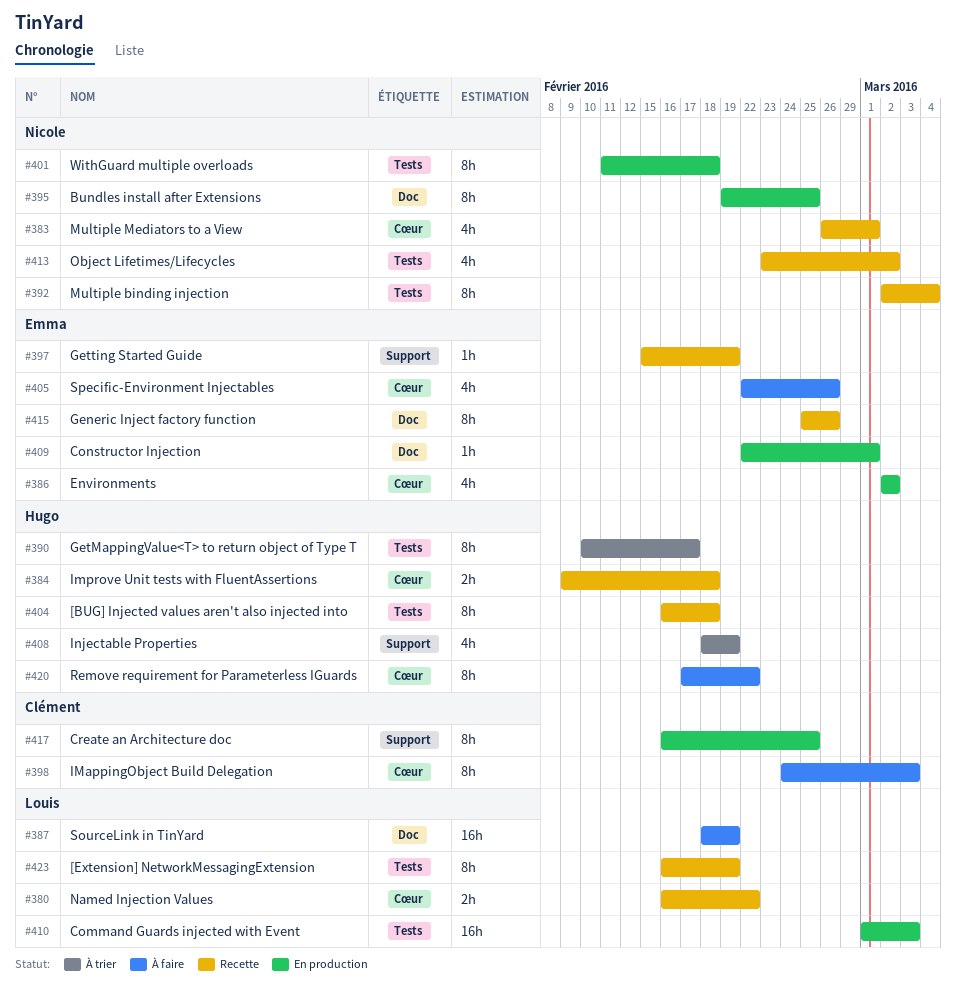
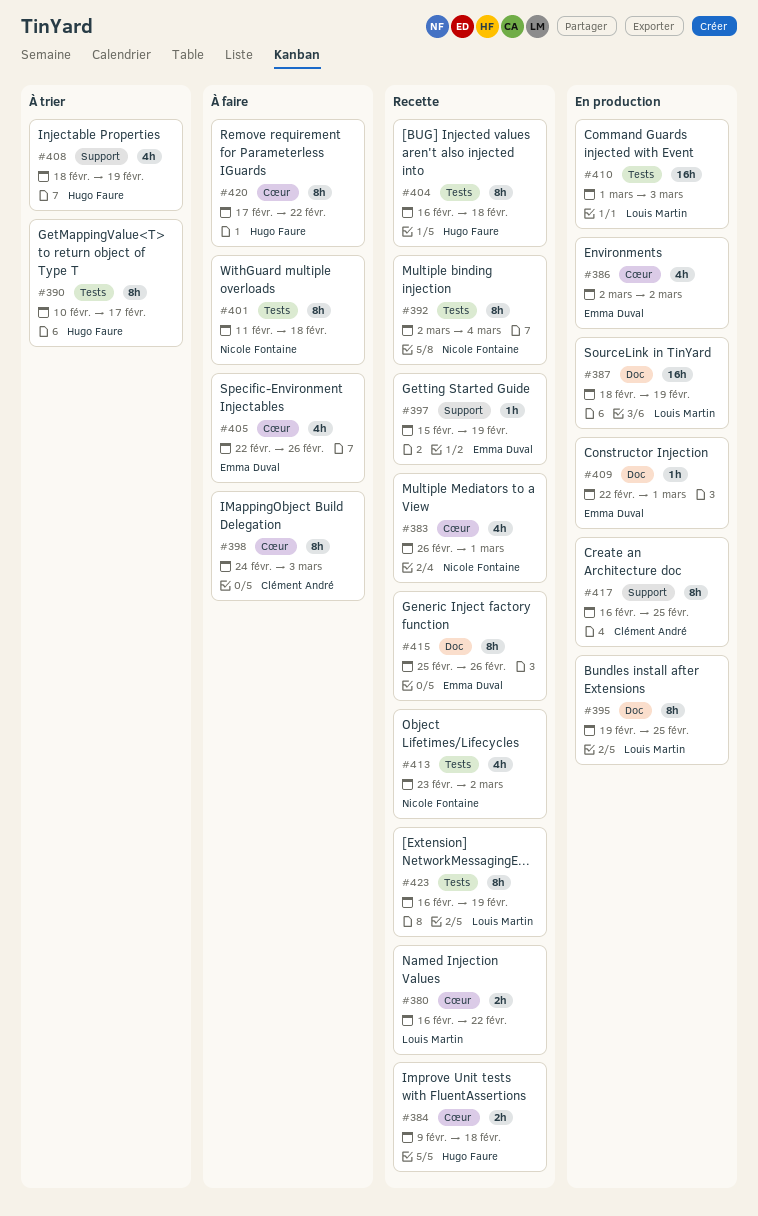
#387, status: À faire -> En production
#395, owner: Nicole Fontaine -> Louis Martin
#401, status: En production -> À faire

